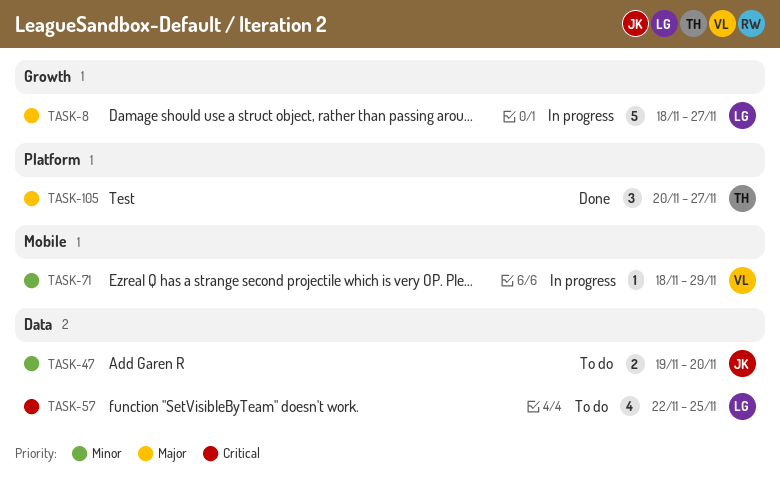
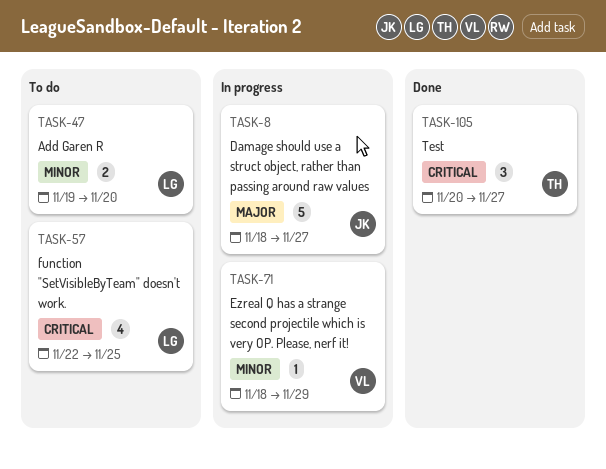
TASK-8, owner: LG -> JK
TASK-47, owner: JK -> LG
TASK-105, priority: Major -> Critical

